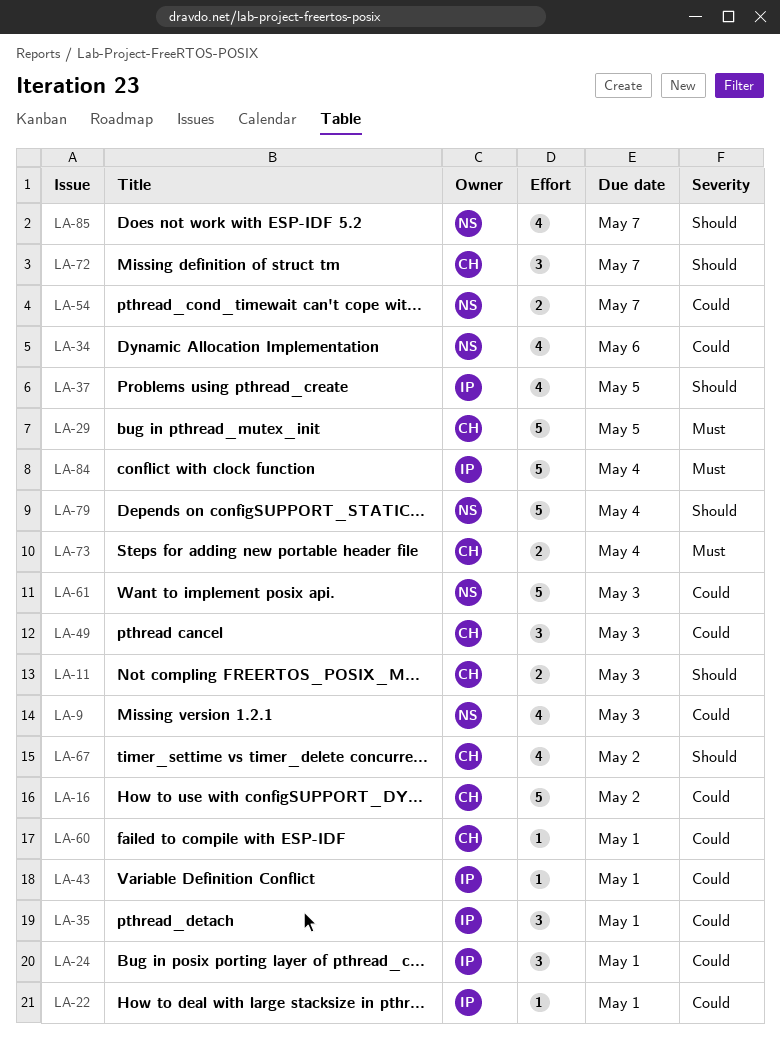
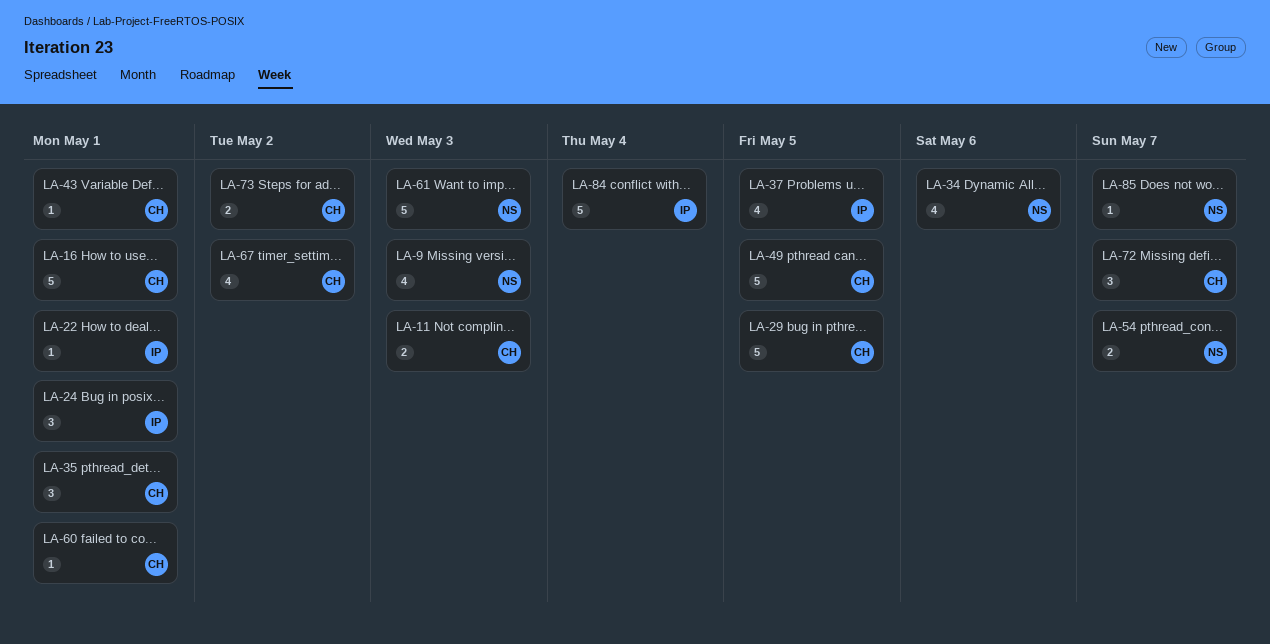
LA-16, due: May 2 -> May 1
LA-35, owner: IP -> CH
LA-43, owner: IP -> CH
LA-49, estimate: 3 -> 5
LA-49, due: May 3 -> May 5
LA-73, due: May 4 -> May 2
LA-79: present -> none
LA-85, estimate: 4 -> 1

